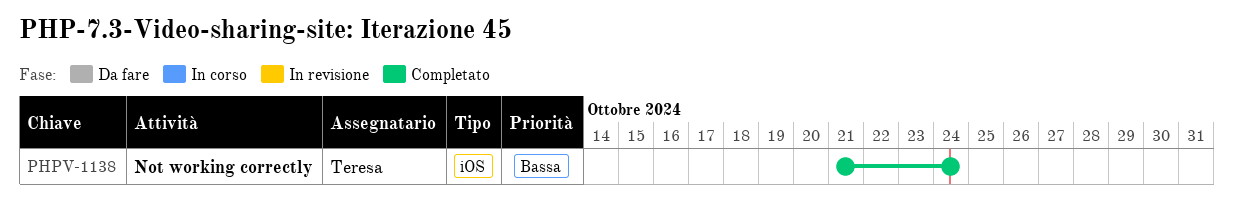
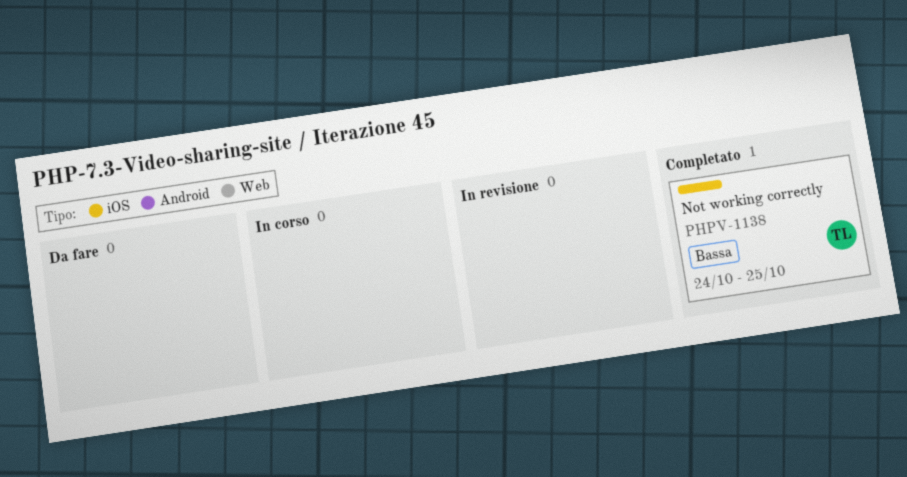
PHPV-1138, start: Oct 21 -> Oct 24
PHPV-1138, due: Oct 24 -> Oct 25

